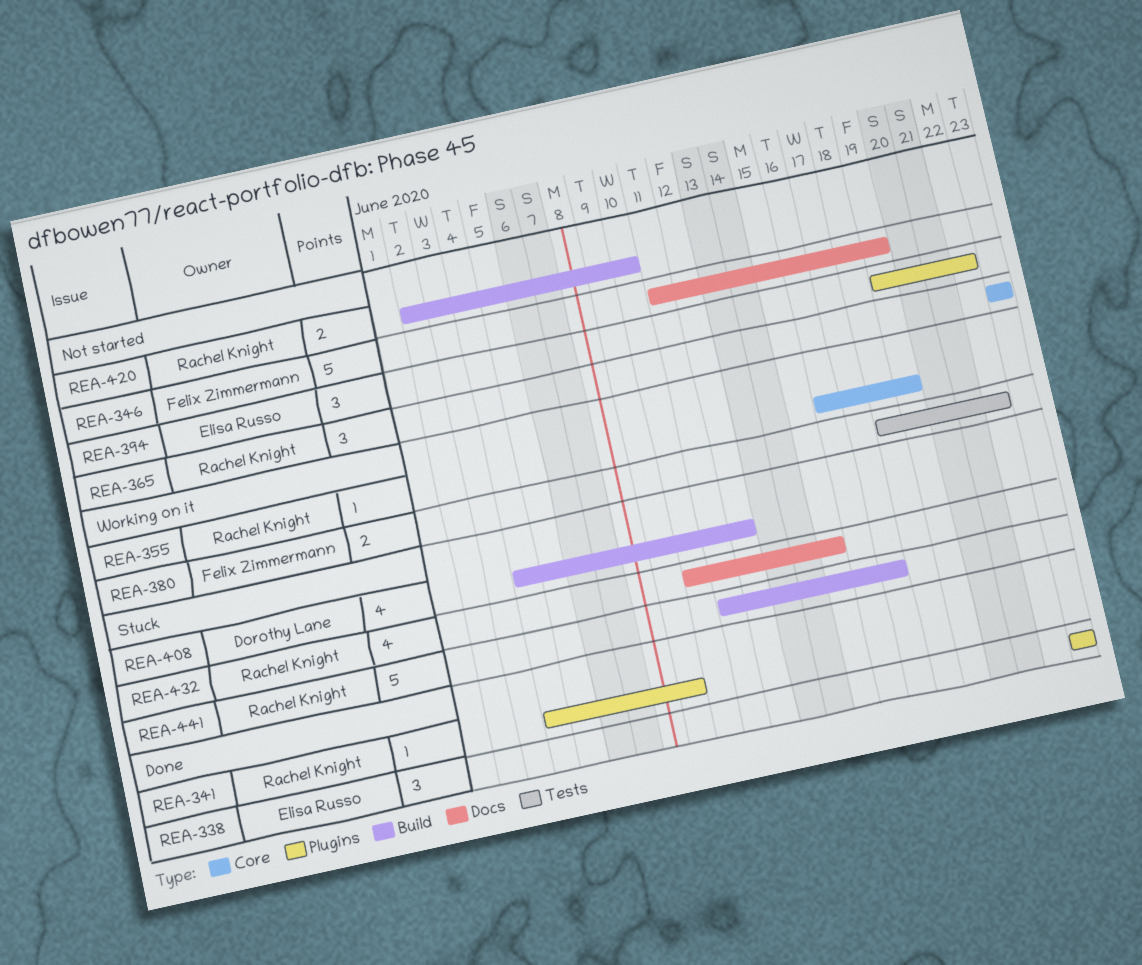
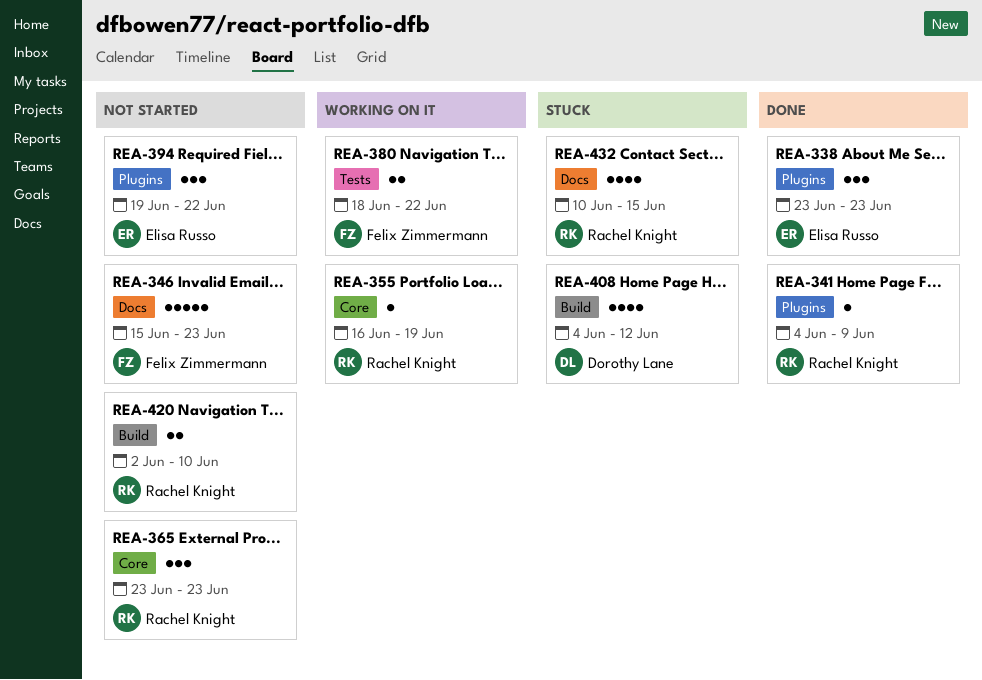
REA-346, start: Jun 11 -> Jun 15
REA-346, due: Jun 19 -> Jun 23
REA-441: present -> none

